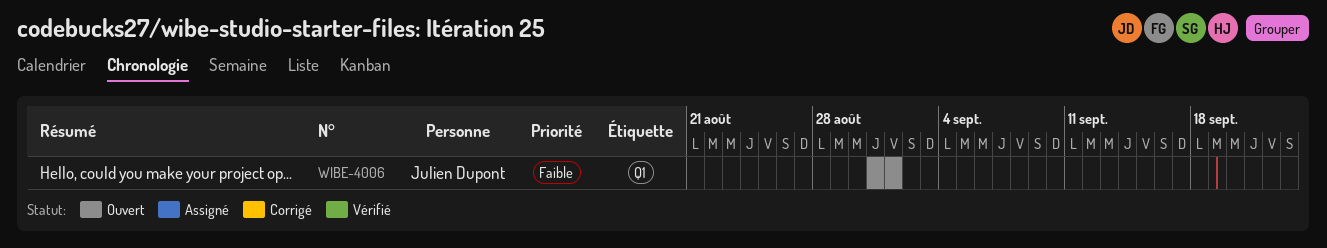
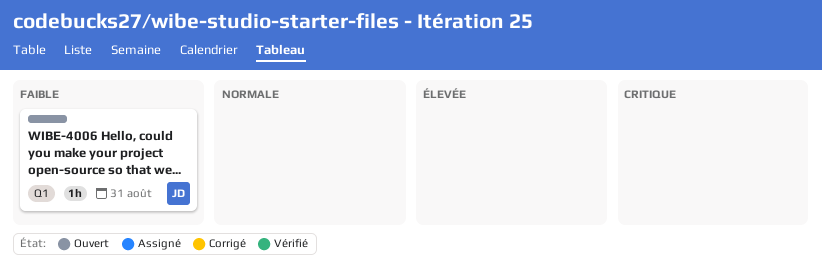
WIBE-4006, due: Sep 1 -> Aug 31

